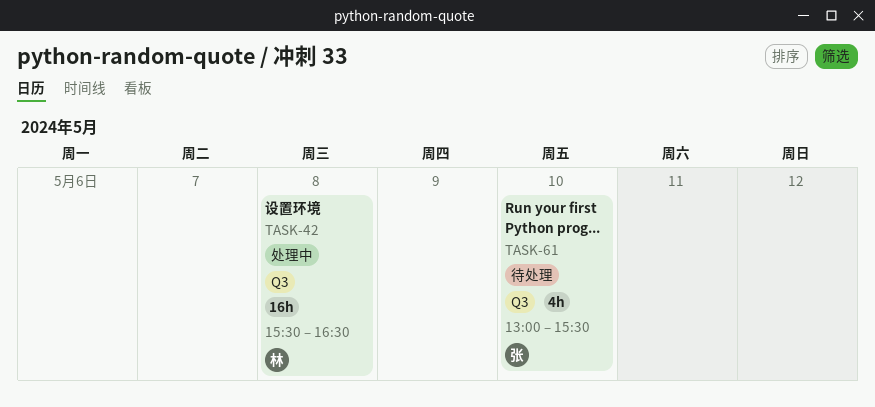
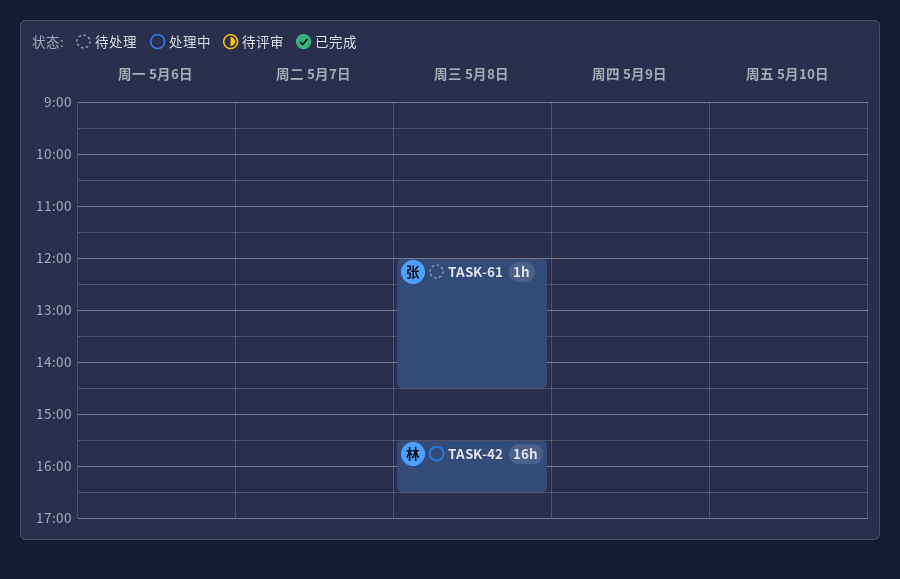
TASK-61, estimate: 4h -> 1h
TASK-61, day: May 10 -> May 8
TASK-61, begins: 13:00 -> 12:00
TASK-61, ends: 15:30 -> 14:30

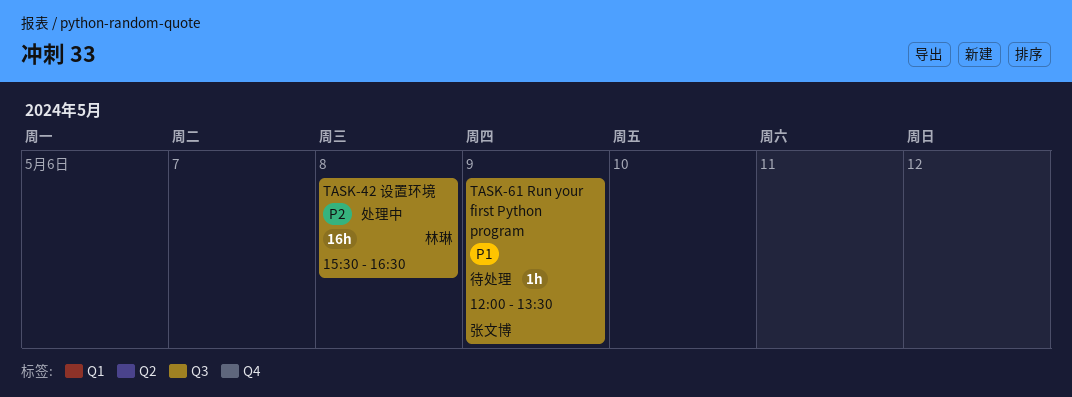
TASK-61, day: May 8 -> May 9
TASK-61, ends: 14:30 -> 13:30

